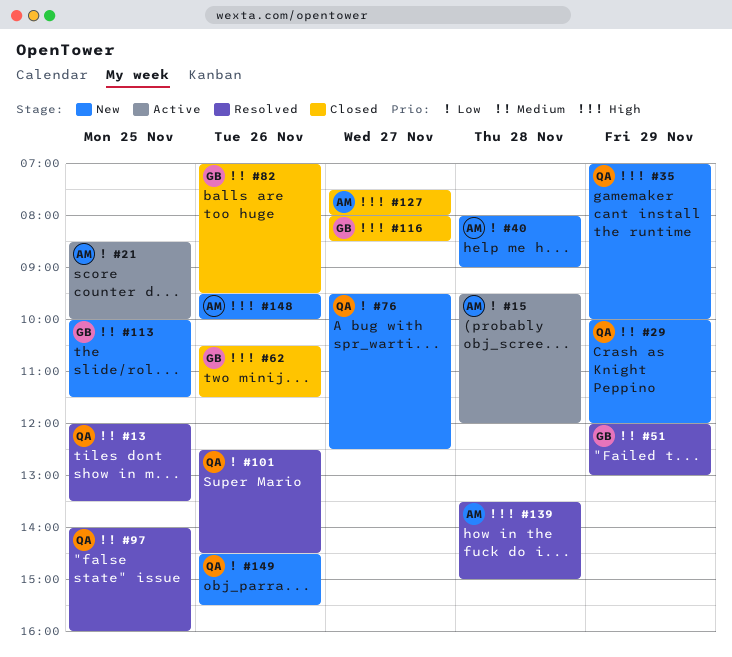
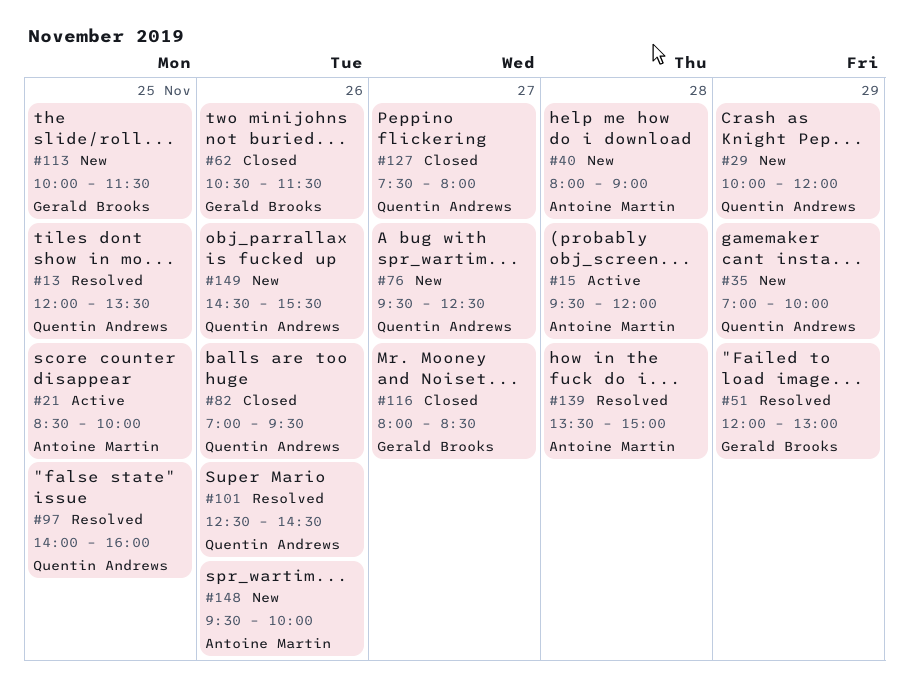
#82, owner: Gerald Brooks -> Quentin Andrews
#127, owner: Antoine Martin -> Quentin Andrews

